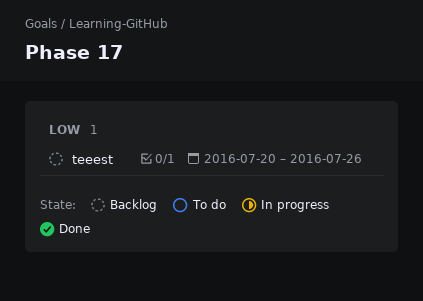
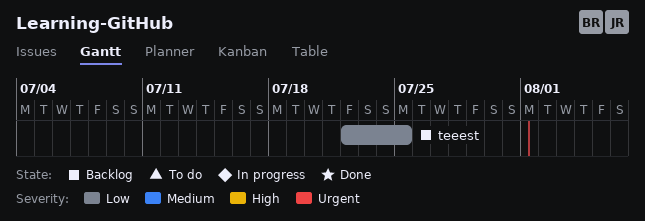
teeest, start: Jul 20 -> Jul 22
teeest, due: Jul 26 -> Jul 25

